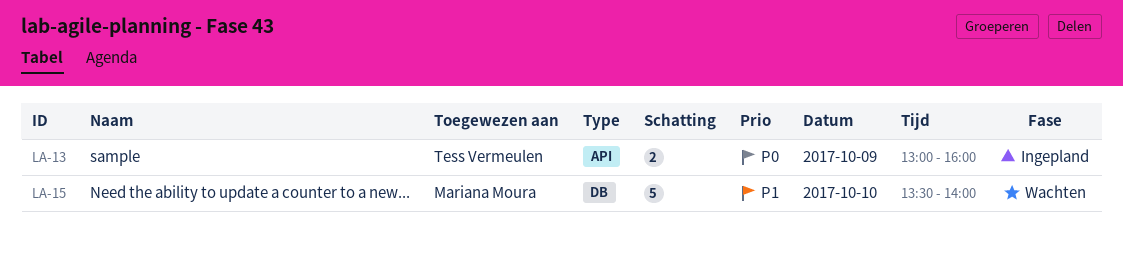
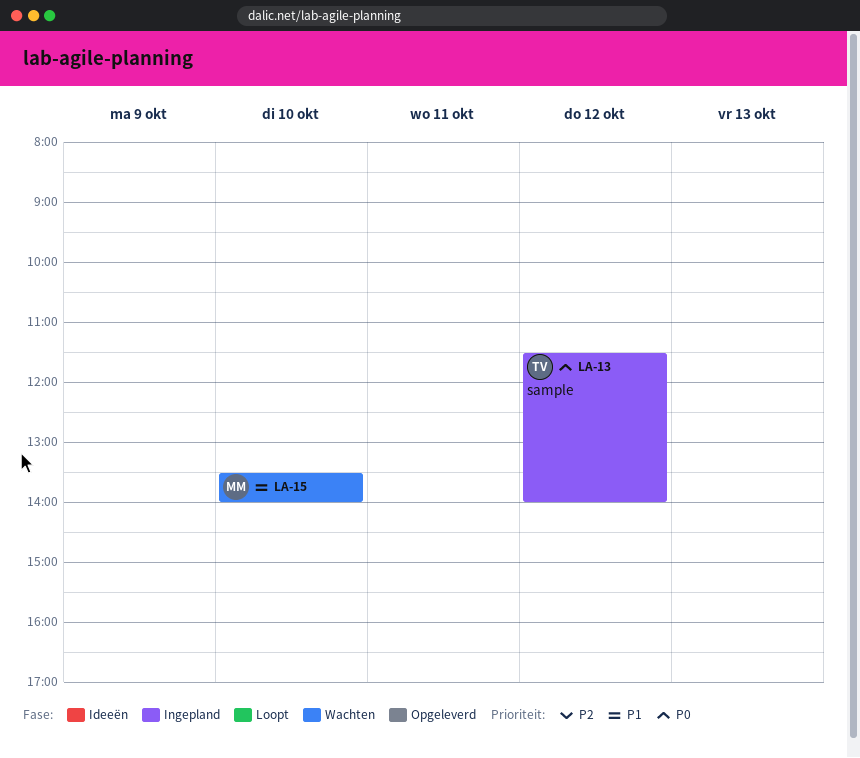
LA-13, day: Oct 9 -> Oct 12
LA-13, begins: 13:00 -> 11:30
LA-13, ends: 16:00 -> 14:00

